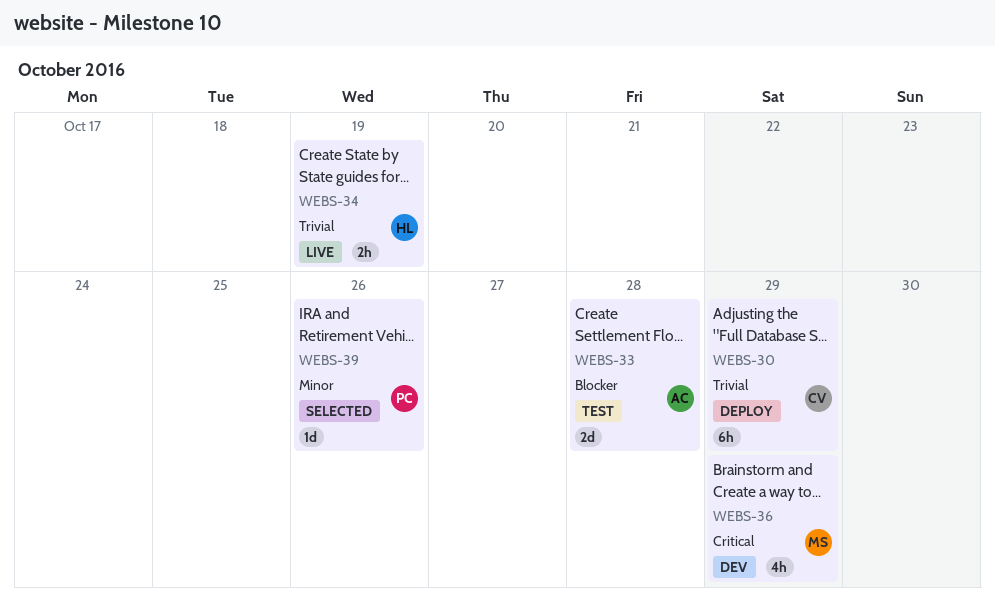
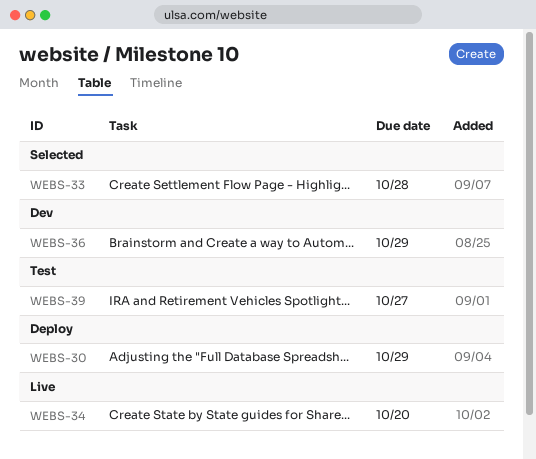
WEBS-33, status: Test -> Selected
WEBS-34, due: Oct 19 -> Oct 20
WEBS-39, status: Selected -> Test
WEBS-39, due: Oct 26 -> Oct 27

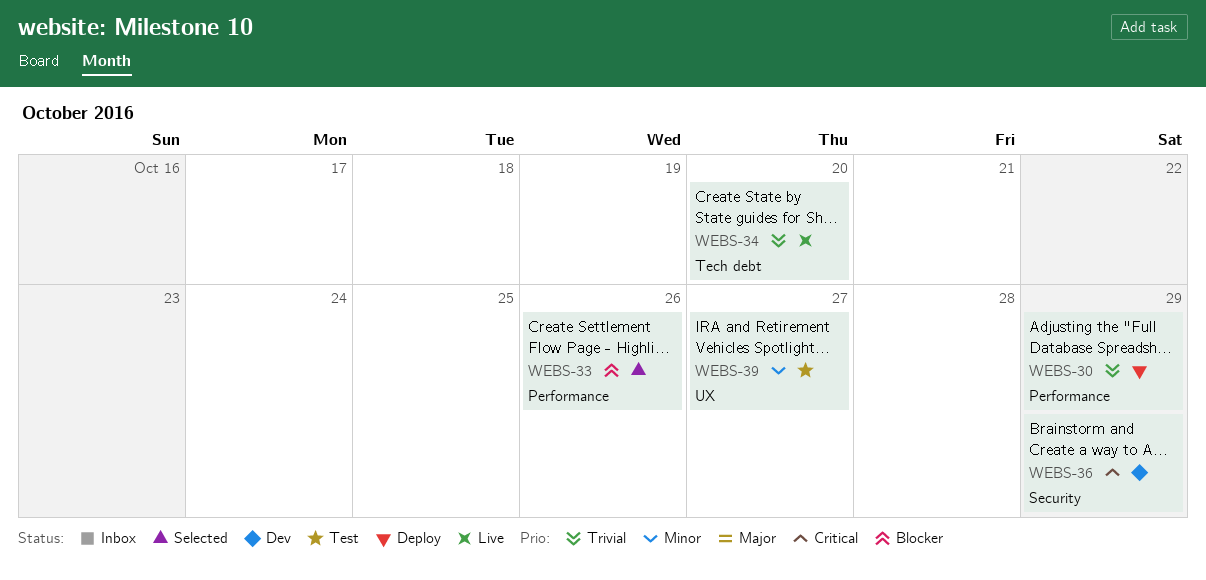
WEBS-33, due: Oct 28 -> Oct 26

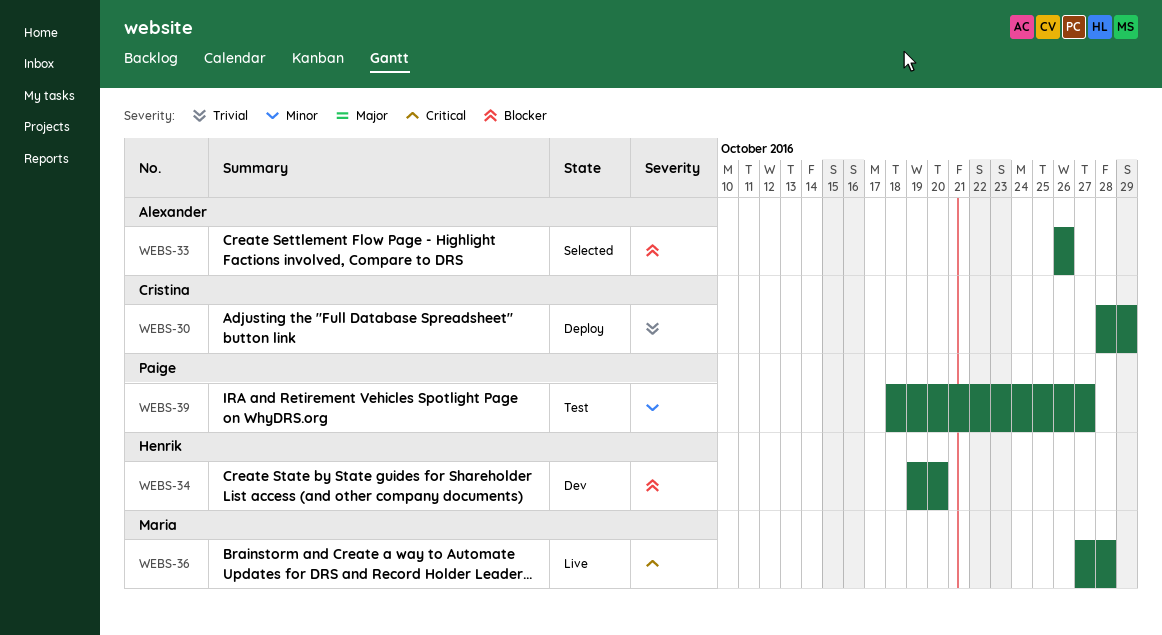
WEBS-34, status: Live -> Dev
WEBS-34, priority: Trivial -> Blocker
WEBS-36, status: Dev -> Live
WEBS-36, due: Oct 29 -> Oct 28

